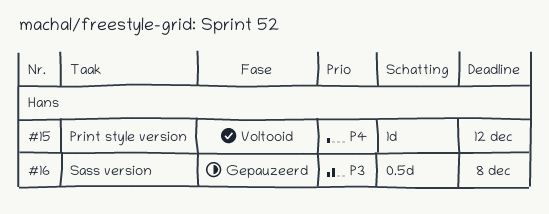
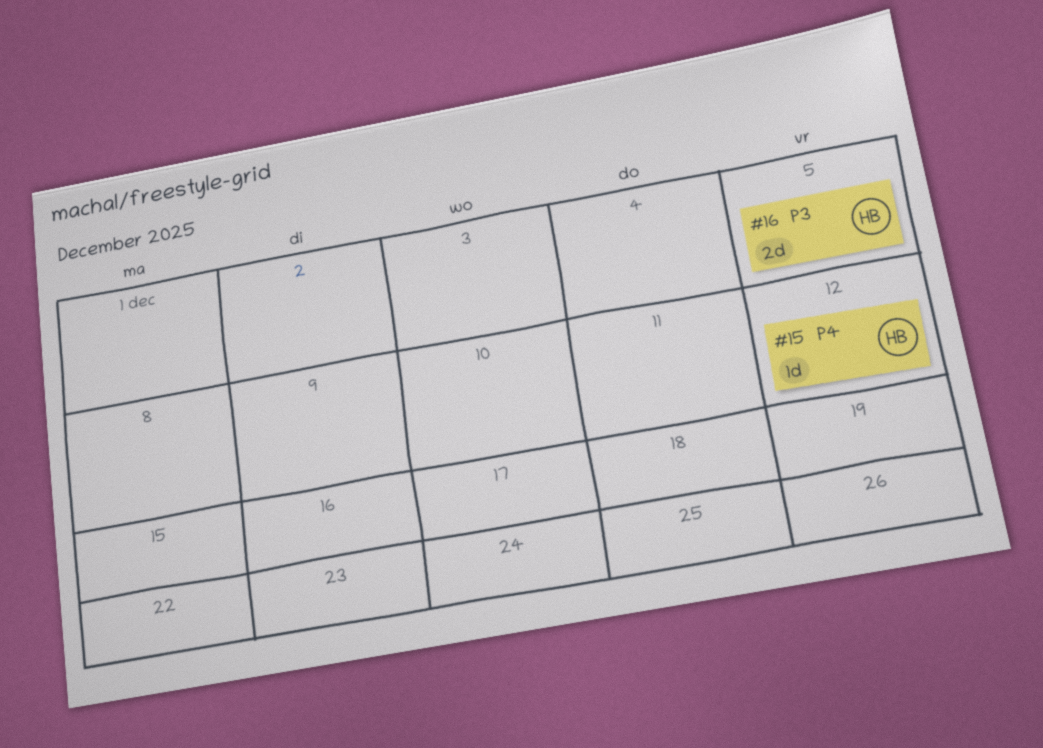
#16, estimate: 0.5d -> 2d
#16, due: Dec 8 -> Dec 5

